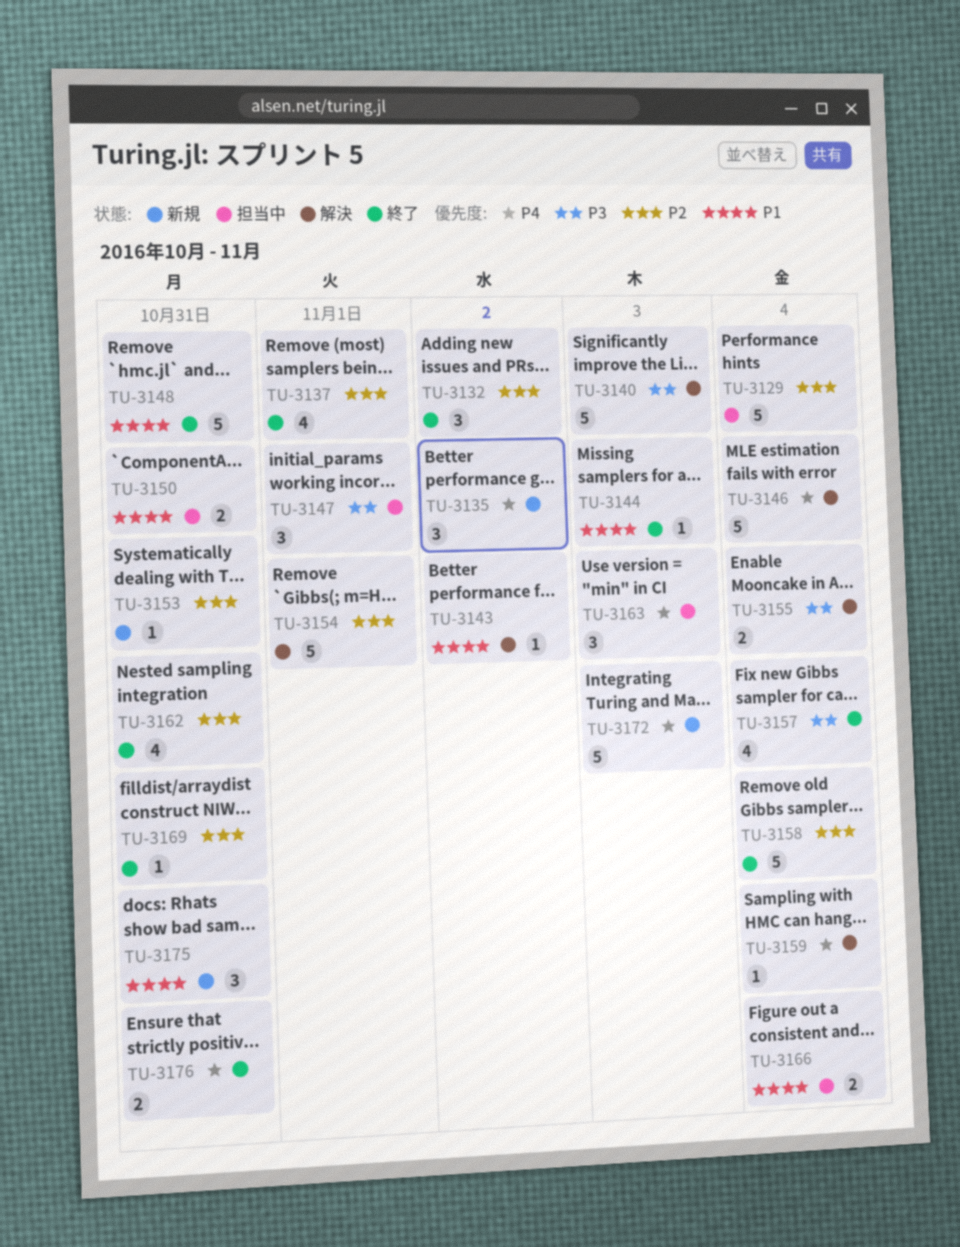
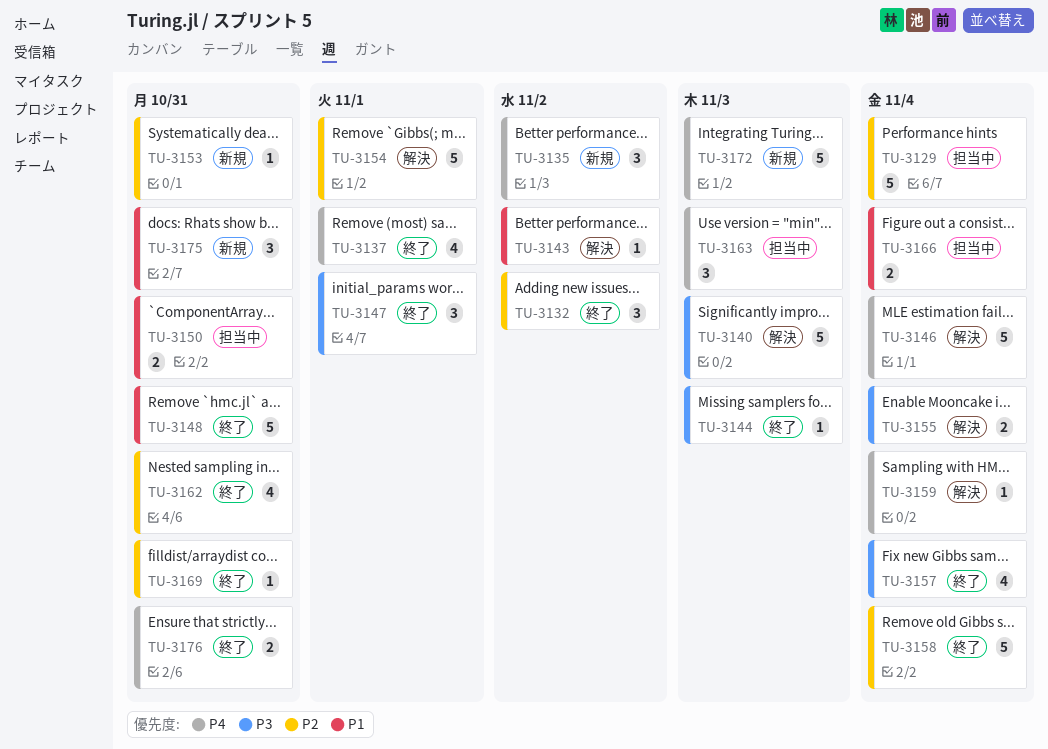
TU-3137, priority: P2 -> P4
TU-3144, priority: P1 -> P3
TU-3147, status: 担当中 -> 終了

